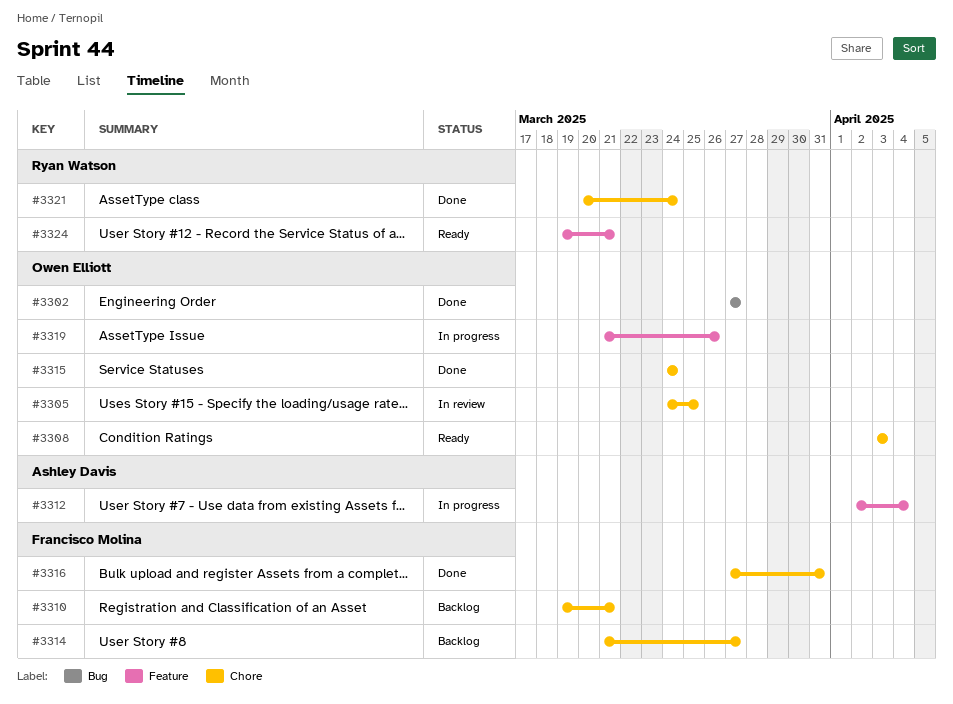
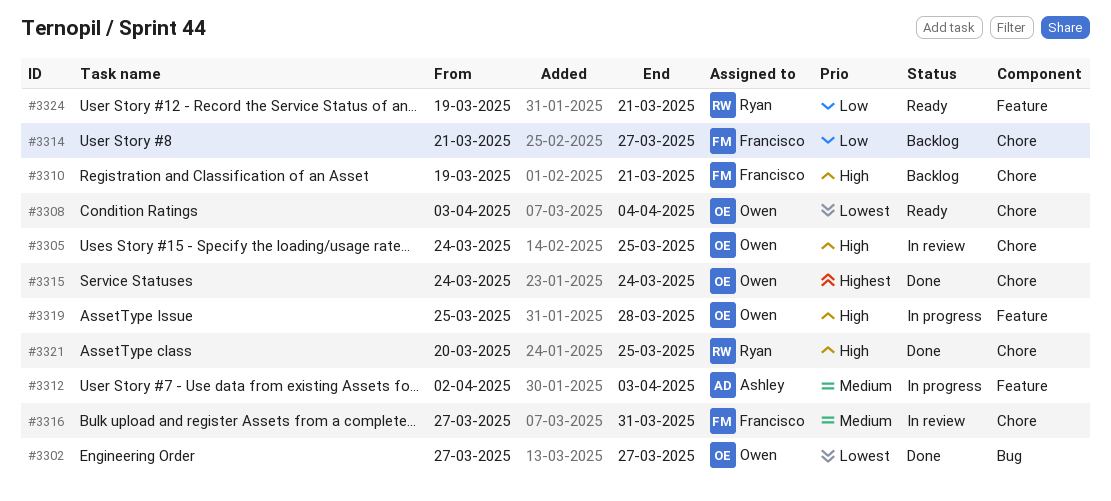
#3308, due: Apr 3 -> Apr 4
#3312, due: Apr 4 -> Apr 3
#3316, status: Done -> In review
#3319, start: Mar 21 -> Mar 25
#3319, due: Mar 26 -> Mar 28
#3321, due: Mar 24 -> Mar 25

